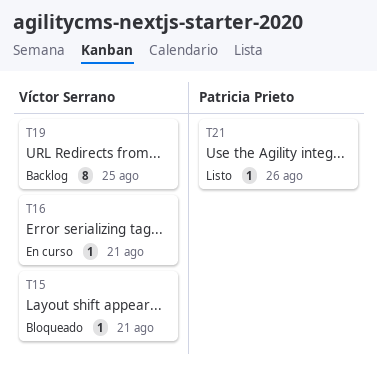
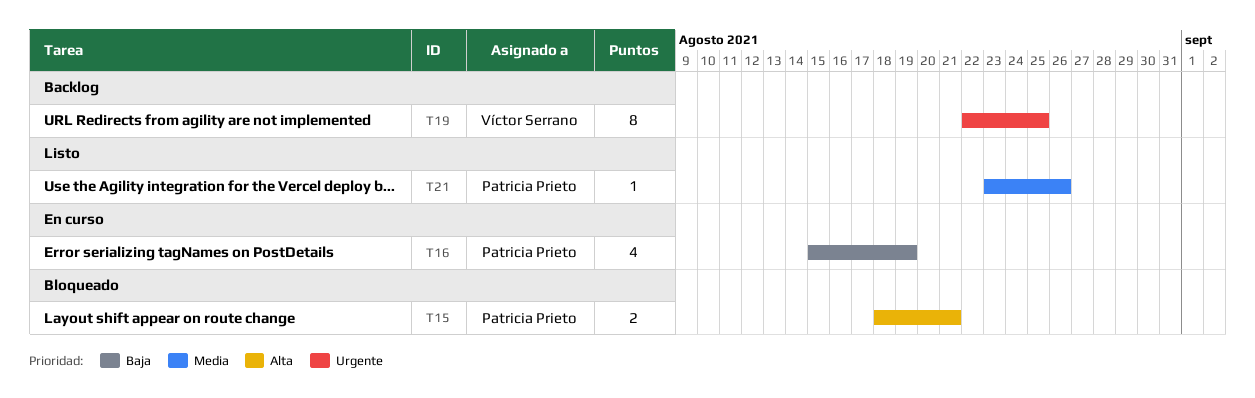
T15, owner: Víctor Serrano -> Patricia Prieto
T15, estimate: 1 -> 2
T16, owner: Víctor Serrano -> Patricia Prieto
T16, estimate: 1 -> 4
T16, due: Aug 21 -> Aug 19

